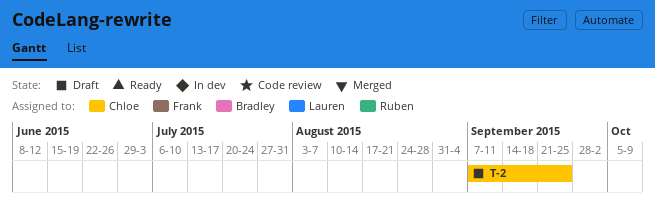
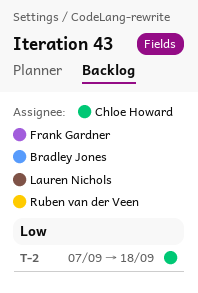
T-2, due: Sep 25 -> Sep 18

